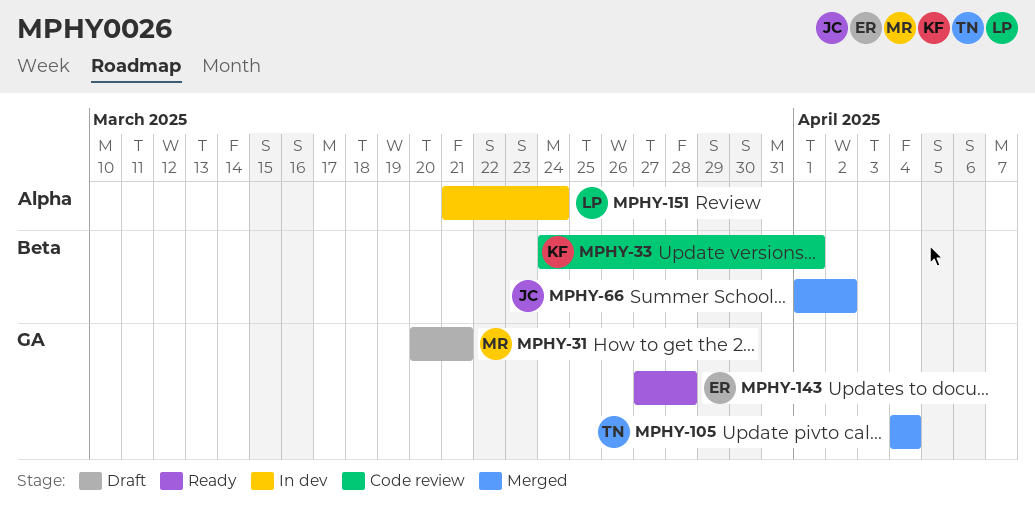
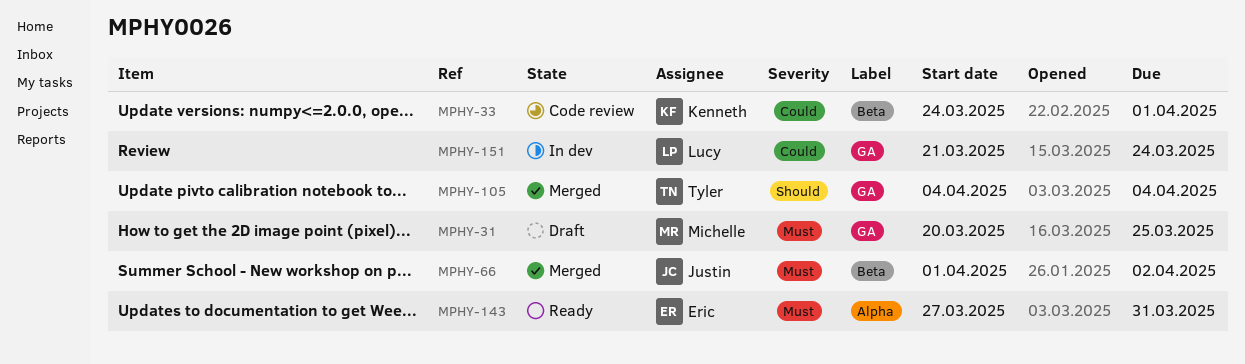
MPHY-31, due: Mar 21 -> Mar 25
MPHY-143, label: GA -> Alpha
MPHY-143, due: Mar 28 -> Mar 31
MPHY-151, label: Alpha -> GA

